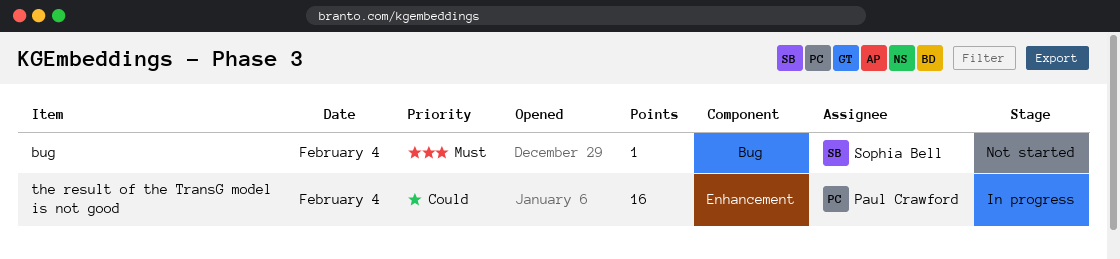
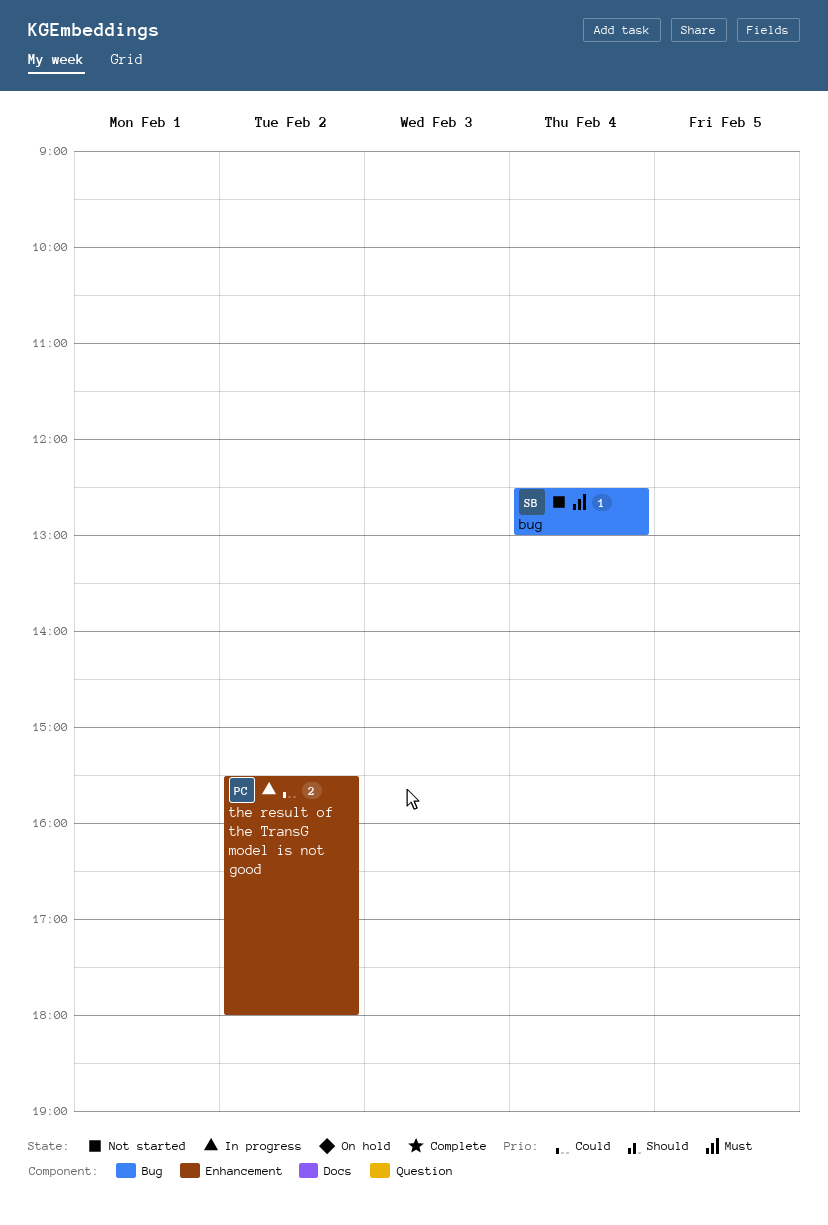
the result of the TransG model is not good, estimate: 16 -> 2
the result of the TransG model is not good, day: Feb 4 -> Feb 2

